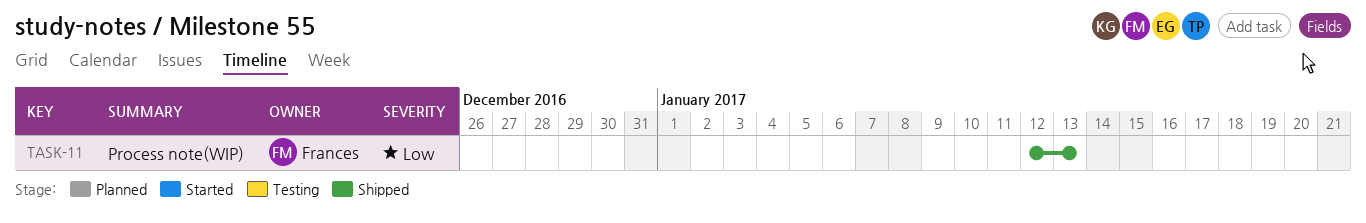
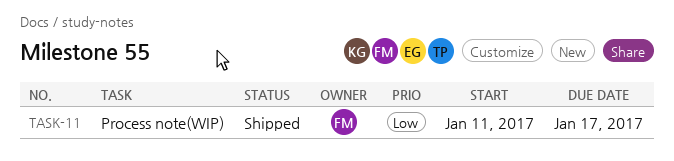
TASK-11, start: Jan 12 -> Jan 11
TASK-11, due: Jan 13 -> Jan 17

